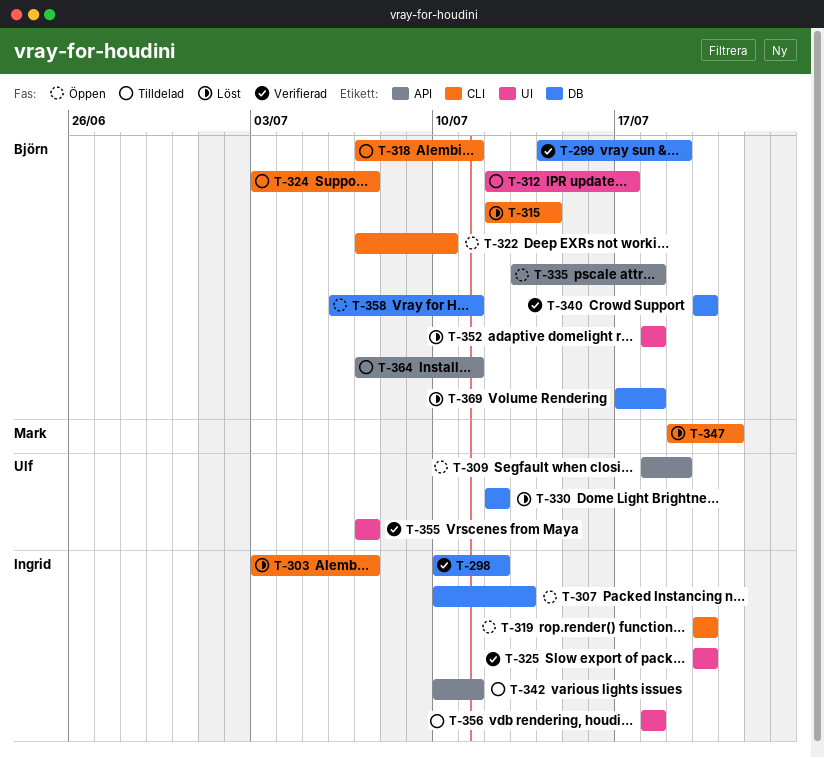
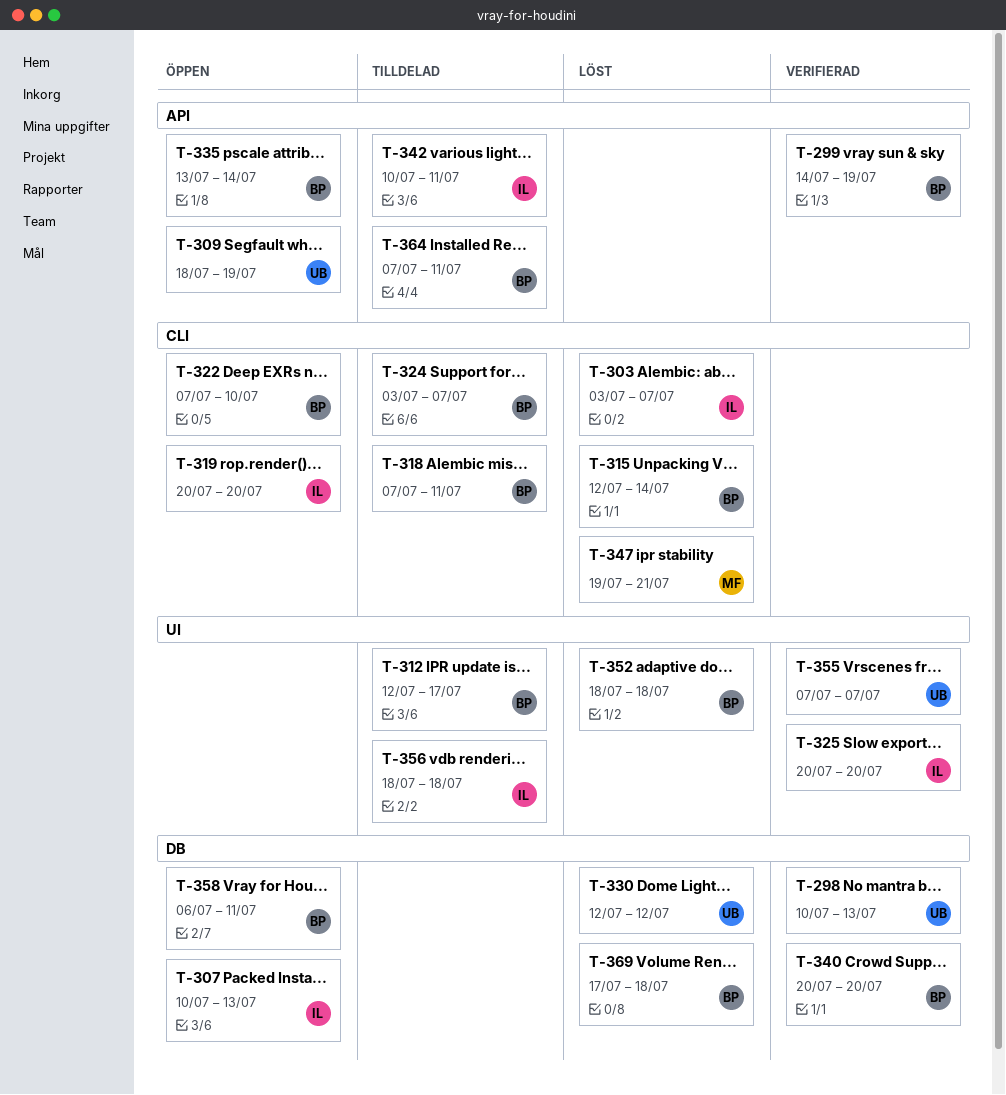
T-298, owner: Ingrid -> Ulf
T-298, due: Jul 12 -> Jul 13
T-299, label: DB -> API
T-335, due: Jul 18 -> Jul 14

